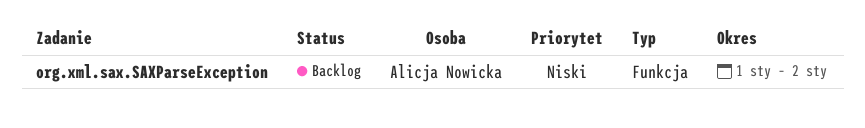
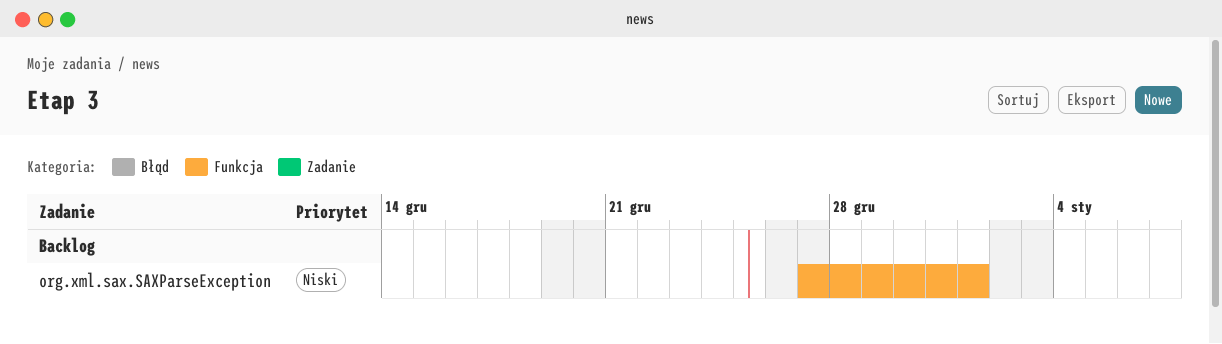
org.xml.sax.SAXParseException, start: Jan 1 -> Dec 27
org.xml.sax.SAXParseException, due: Jan 2 -> Jan 1

